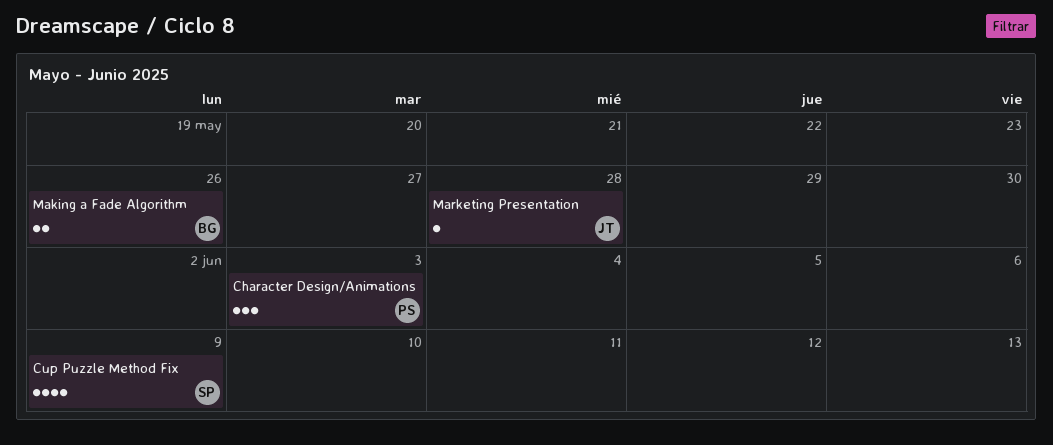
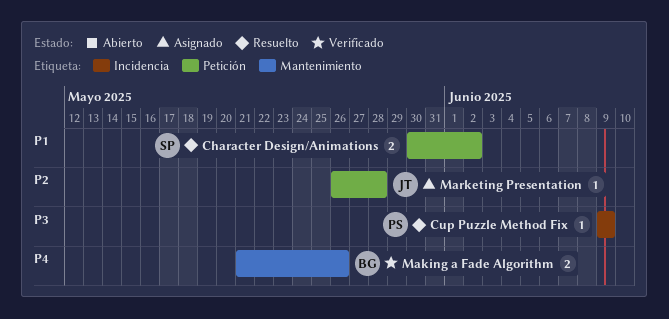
Character Design/Animations, owner: PS -> SP
Character Design/Animations, estimate: 3 -> 2
Character Design/Animations, due: Jun 3 -> Jun 2
Cup Puzzle Method Fix, owner: SP -> PS
Cup Puzzle Method Fix, estimate: 4 -> 1

